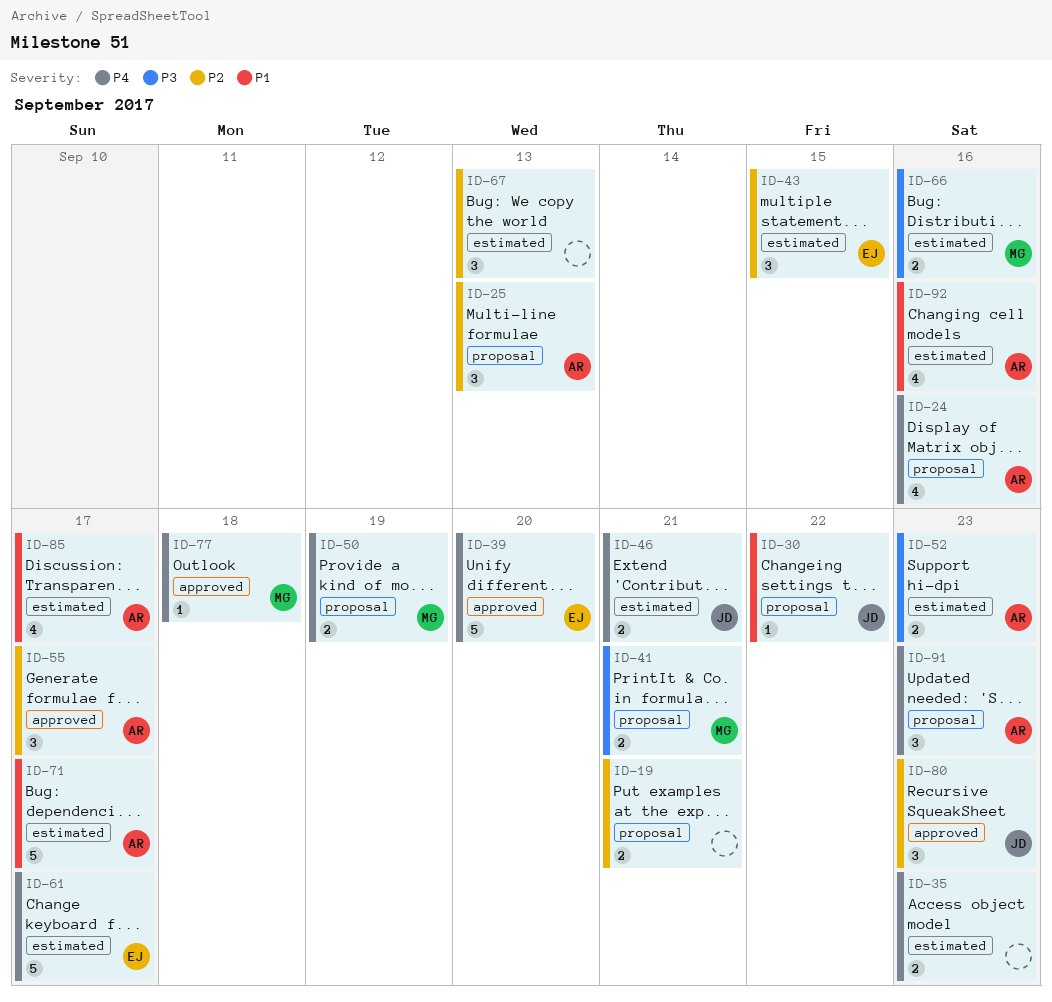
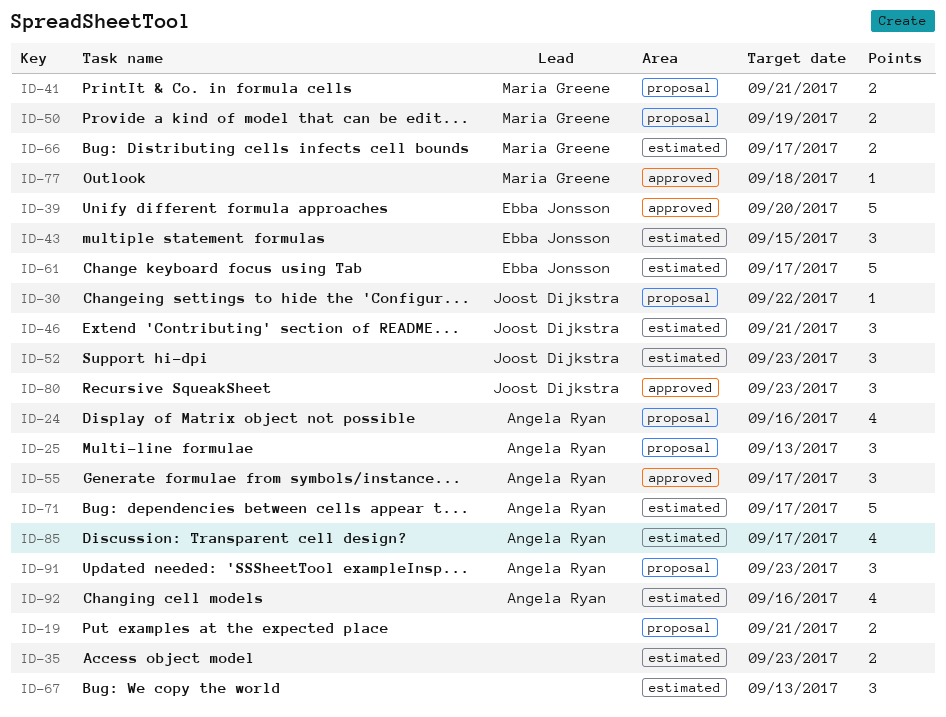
ID-46, estimate: 2 -> 3
ID-52, owner: Angela Ryan -> Joost Dijkstra
ID-52, estimate: 2 -> 3
ID-66, due: Sep 16 -> Sep 17

